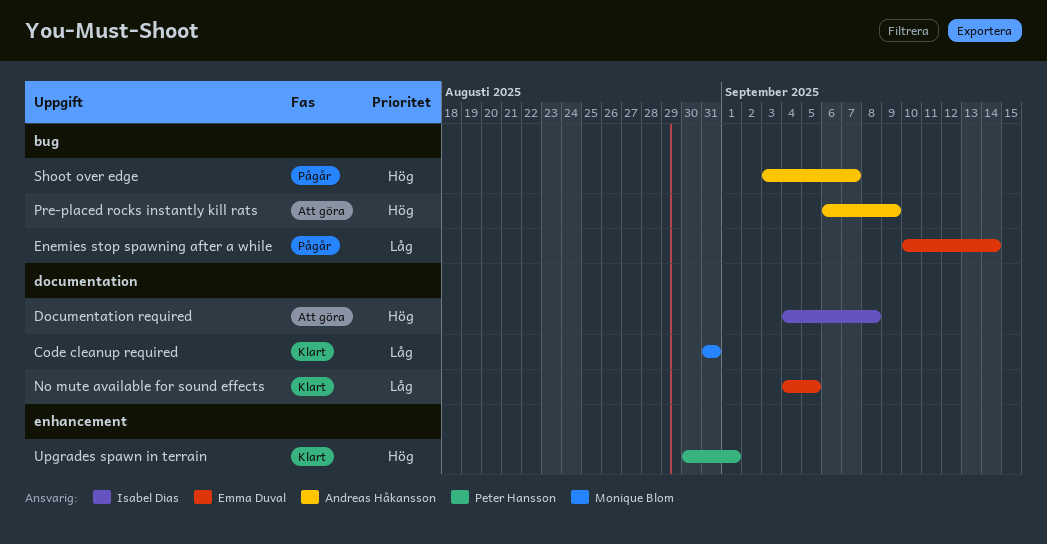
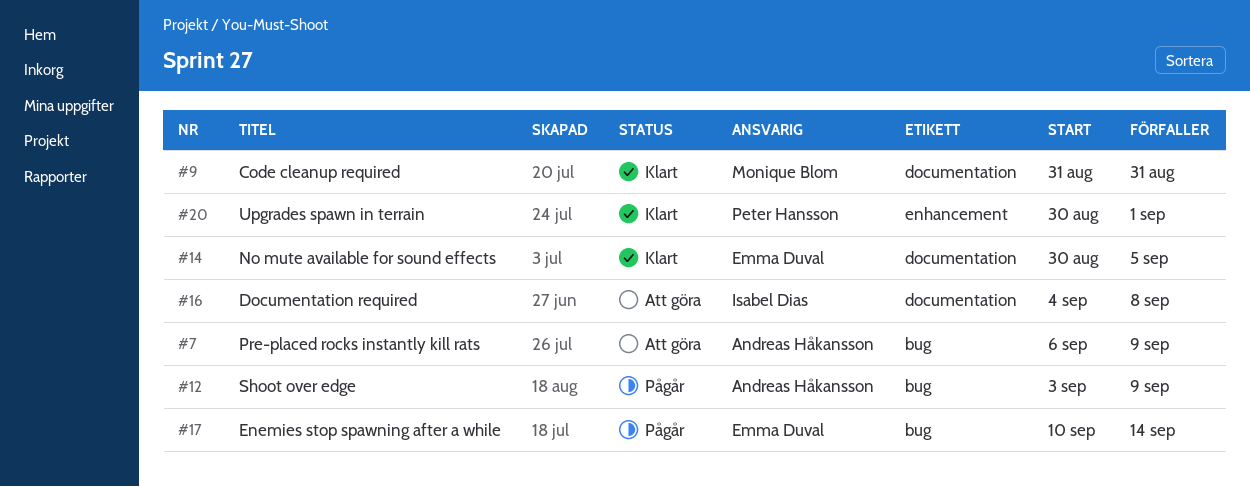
No mute available for sound effects, start: Sep 4 -> Aug 30
Shoot over edge, due: Sep 7 -> Sep 9

